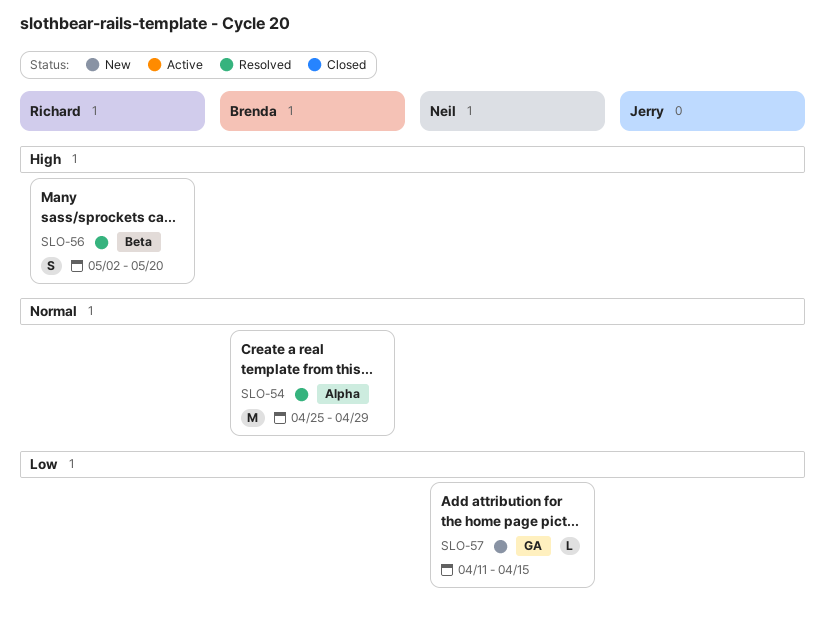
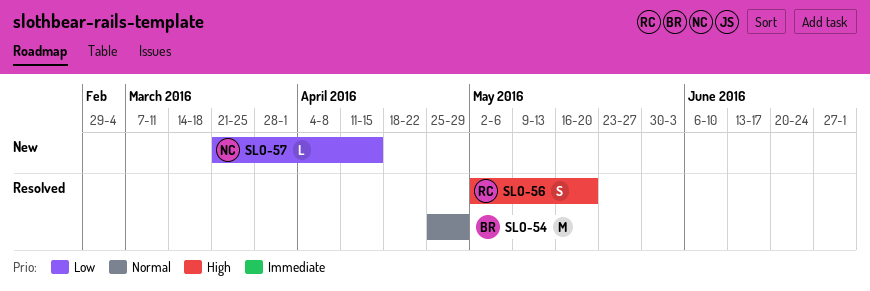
SLO-57, start: Apr 11 -> Mar 21

